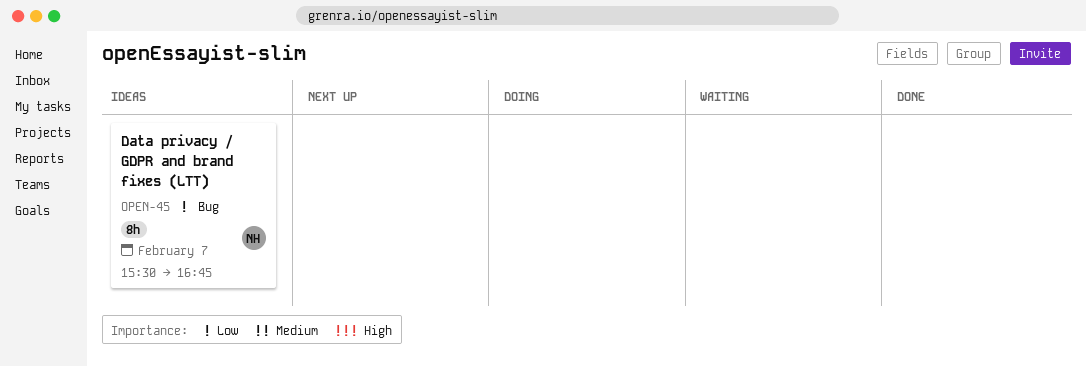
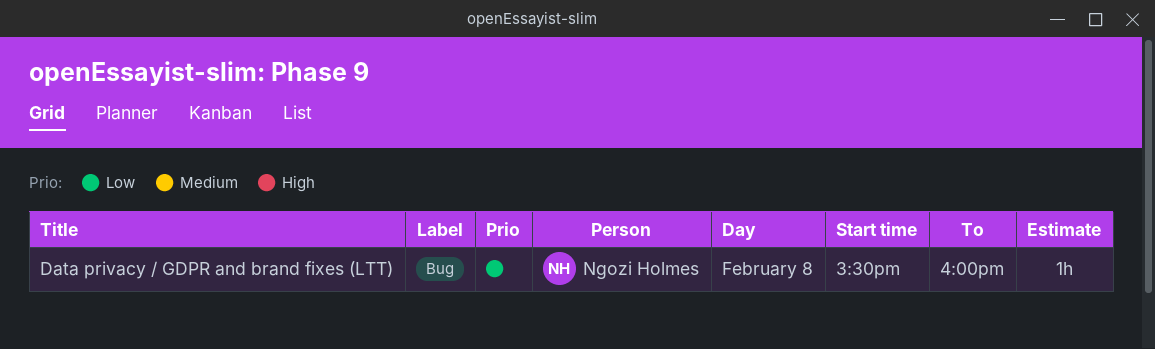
Data privacy / GDPR and brand fixes (LTT), estimate: 8h -> 1h
Data privacy / GDPR and brand fixes (LTT), day: Feb 7 -> Feb 8
Data privacy / GDPR and brand fixes (LTT), ends: 16:45 -> 16:00

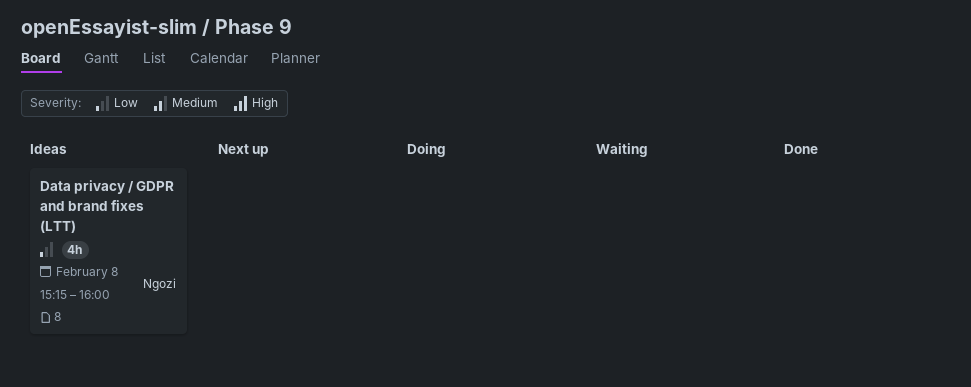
Data privacy / GDPR and brand fixes (LTT), estimate: 1h -> 4h
Data privacy / GDPR and brand fixes (LTT), begins: 15:30 -> 15:15

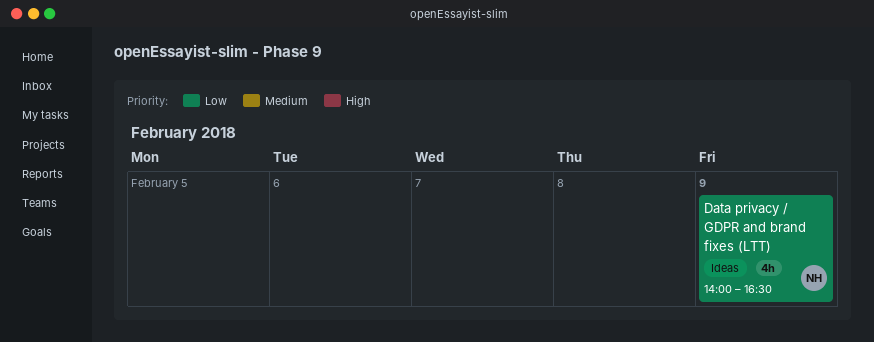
Data privacy / GDPR and brand fixes (LTT), day: Feb 8 -> Feb 9
Data privacy / GDPR and brand fixes (LTT), begins: 15:15 -> 14:00
Data privacy / GDPR and brand fixes (LTT), ends: 16:00 -> 16:30

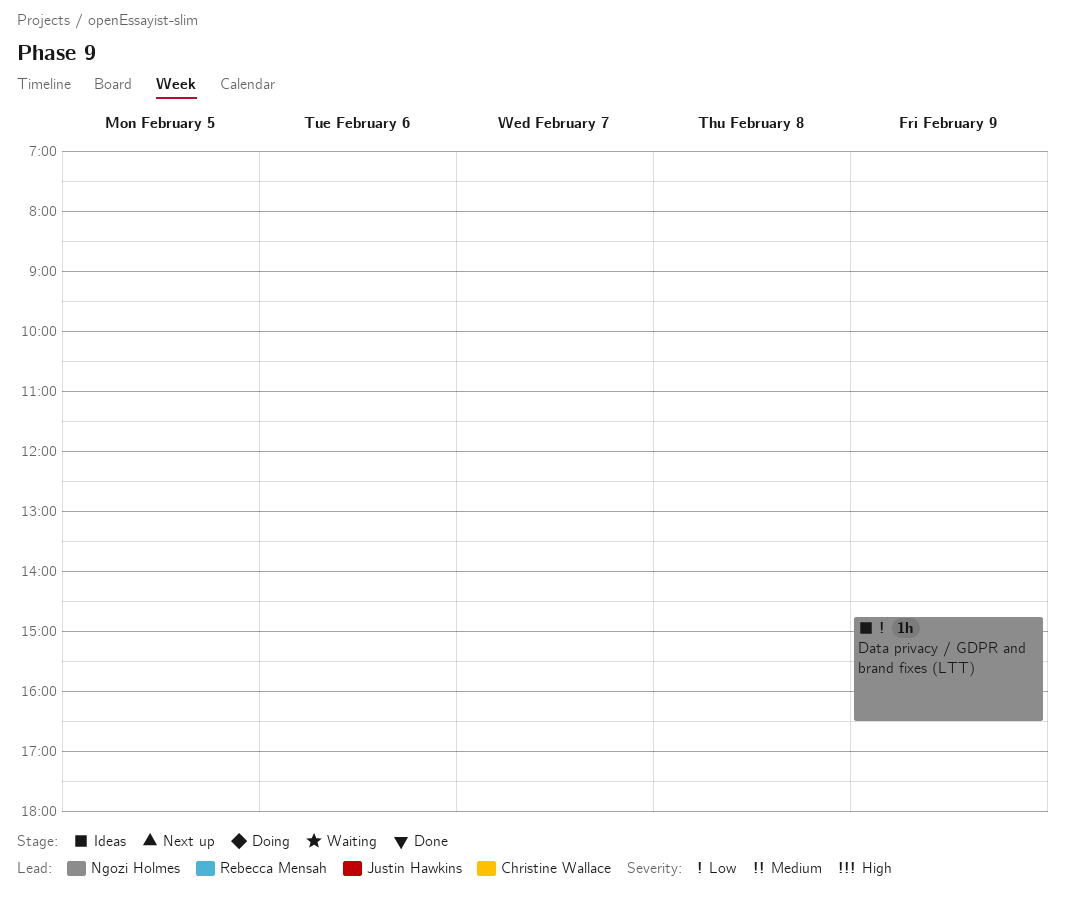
Data privacy / GDPR and brand fixes (LTT), estimate: 4h -> 1h
Data privacy / GDPR and brand fixes (LTT), begins: 14:00 -> 14:45

